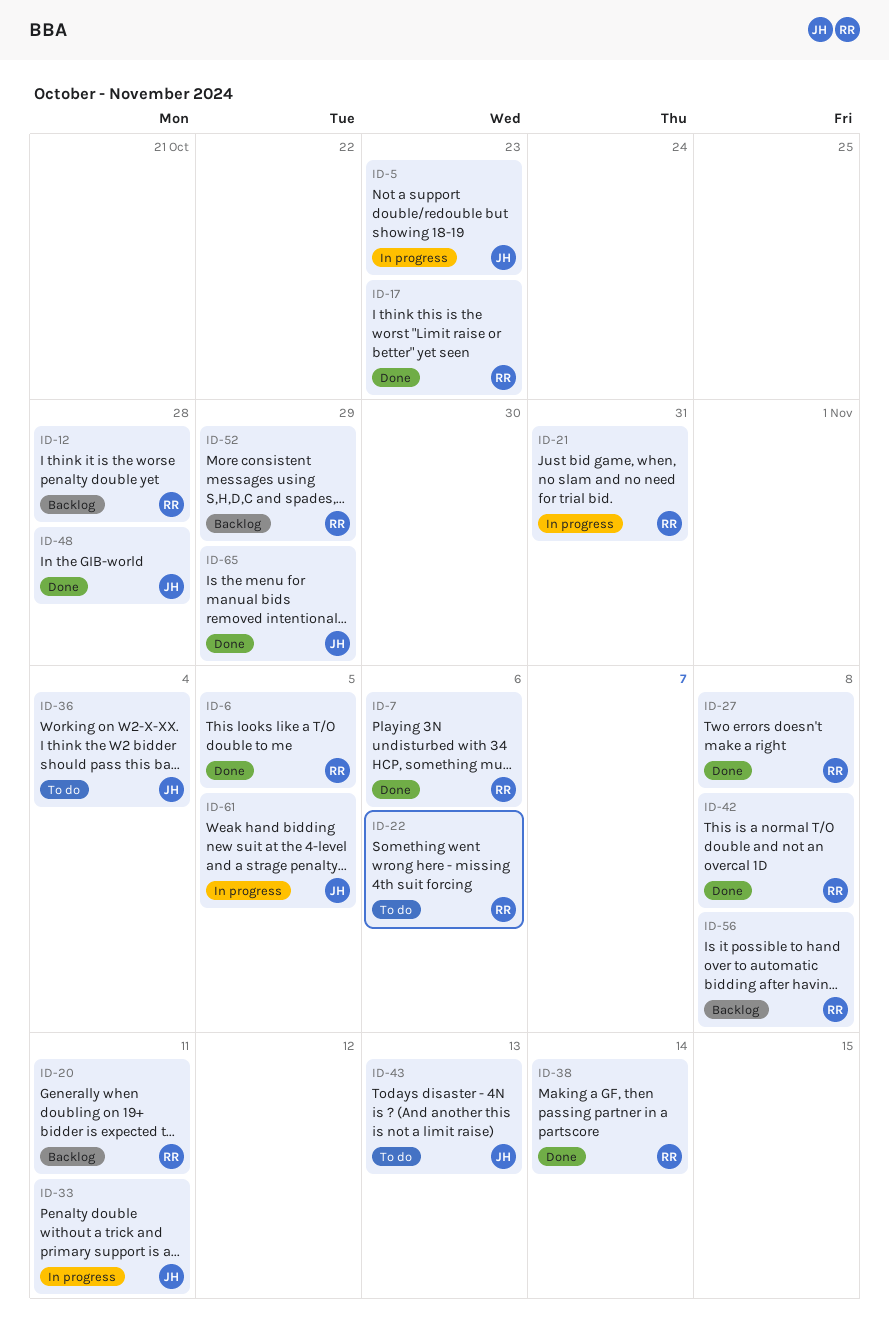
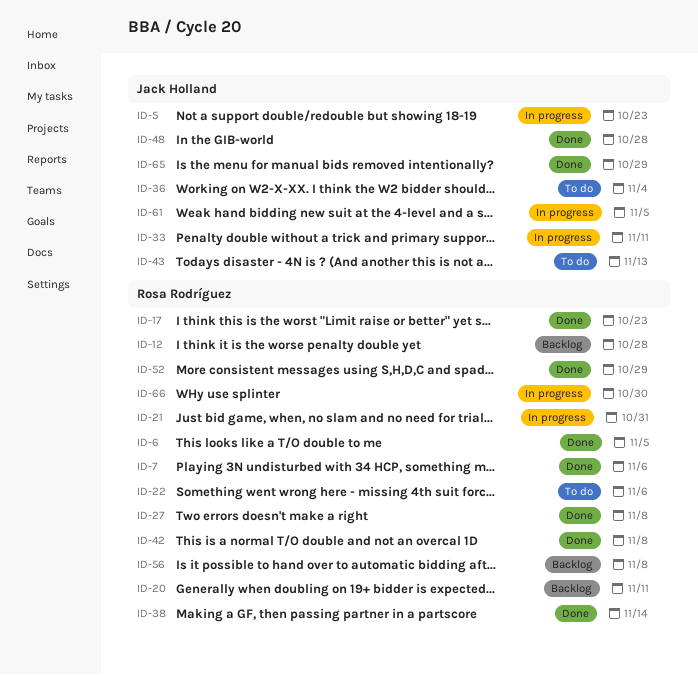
ID-52, status: Backlog -> Done
ID-66: none -> present

